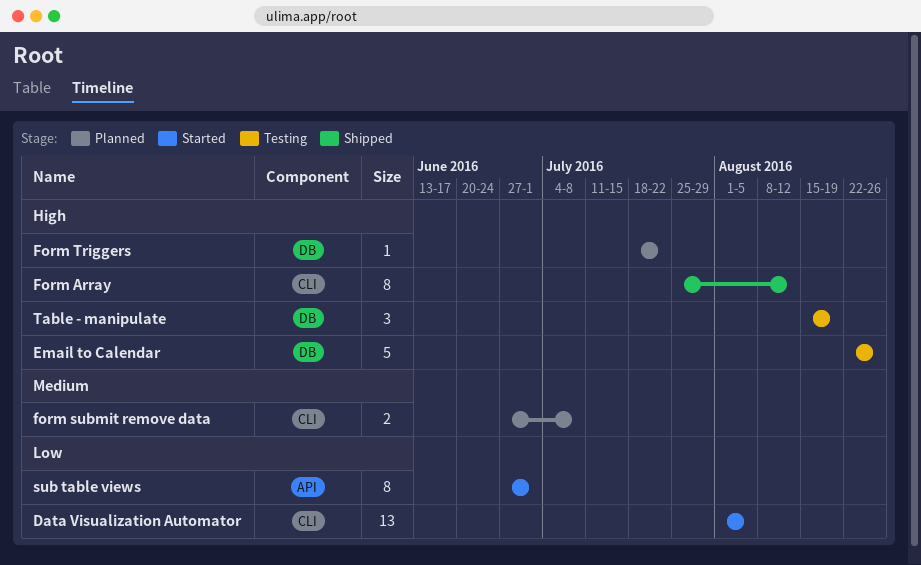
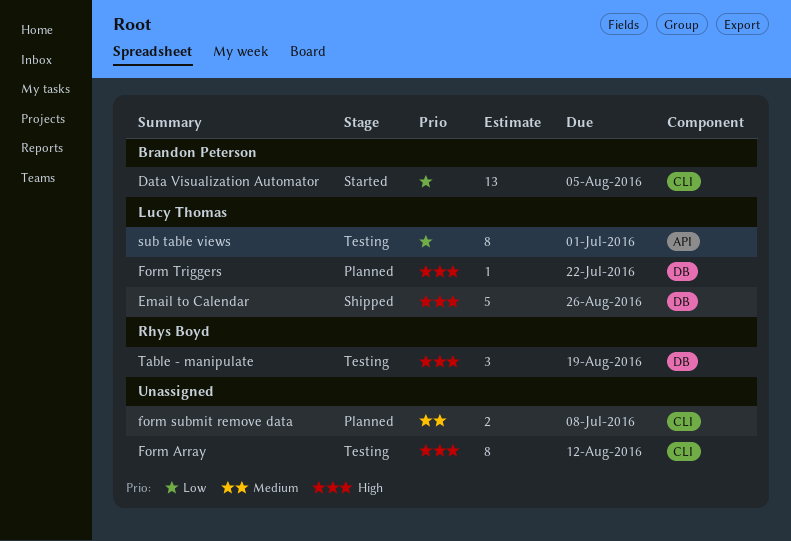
Email to Calendar, status: Testing -> Shipped
Form Array, status: Shipped -> Testing
sub table views, status: Started -> Testing

